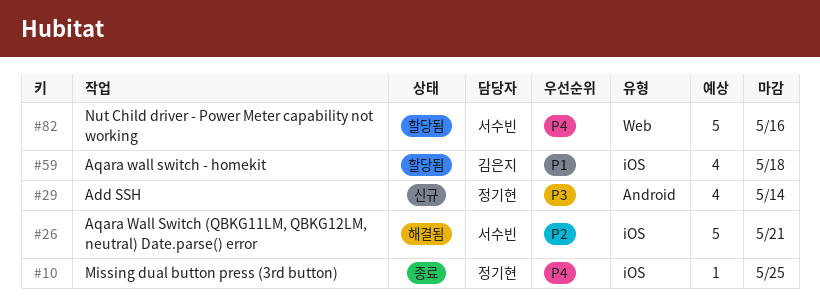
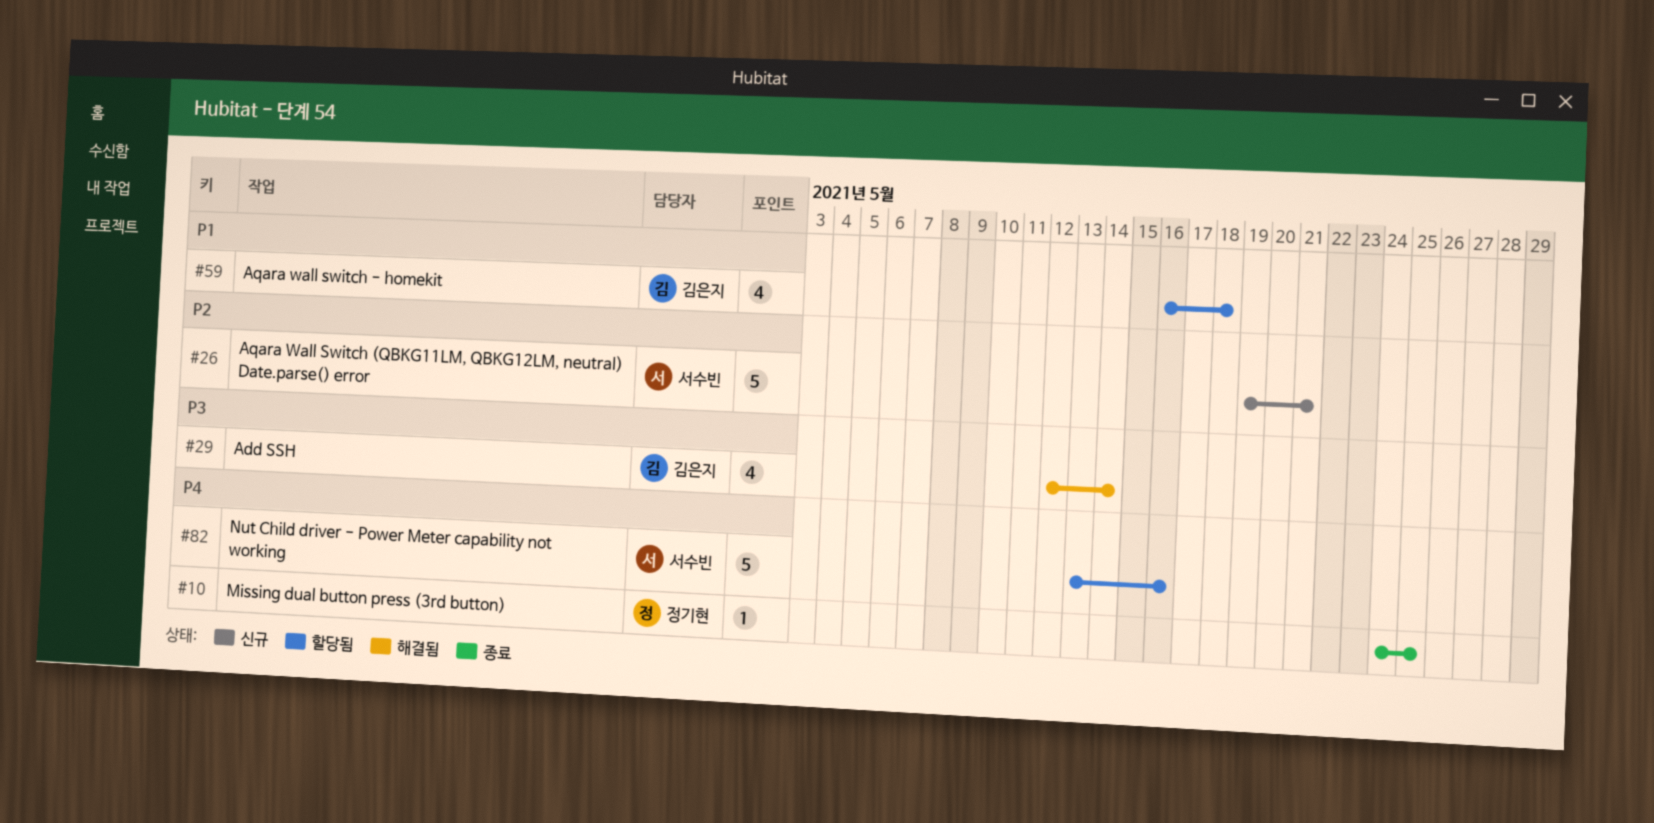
#26, status: 해결됨 -> 신규
#29, status: 신규 -> 해결됨
#29, owner: 정기현 -> 김은지

